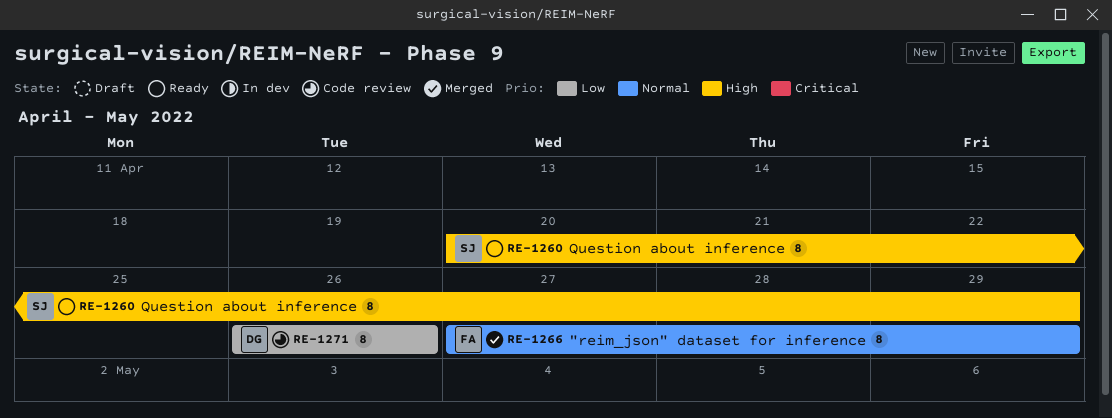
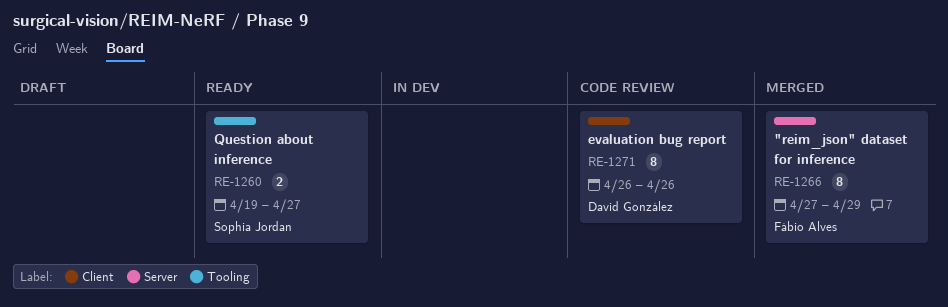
RE-1260, estimate: 8 -> 2
RE-1260, start: Apr 20 -> Apr 19
RE-1260, due: Apr 29 -> Apr 27

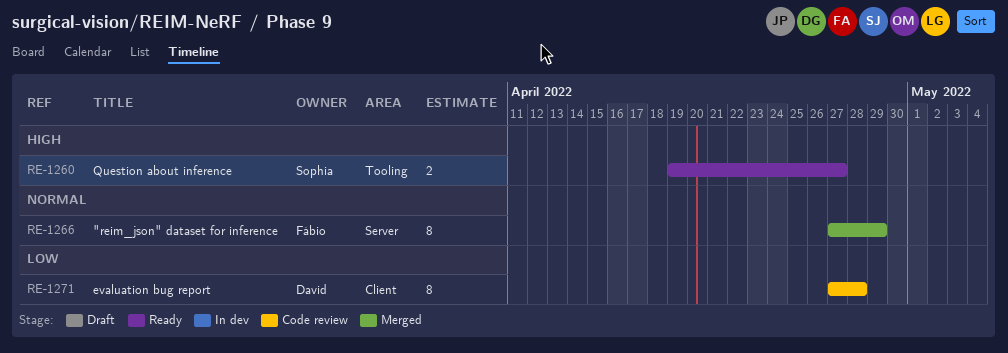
RE-1271, start: Apr 26 -> Apr 27
RE-1271, due: Apr 26 -> Apr 28

